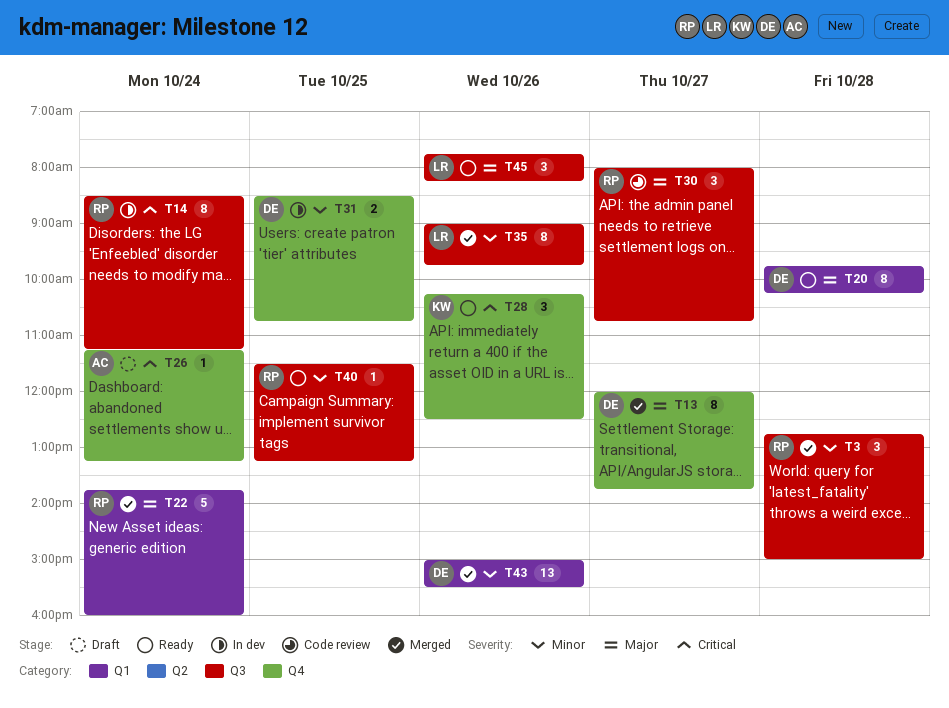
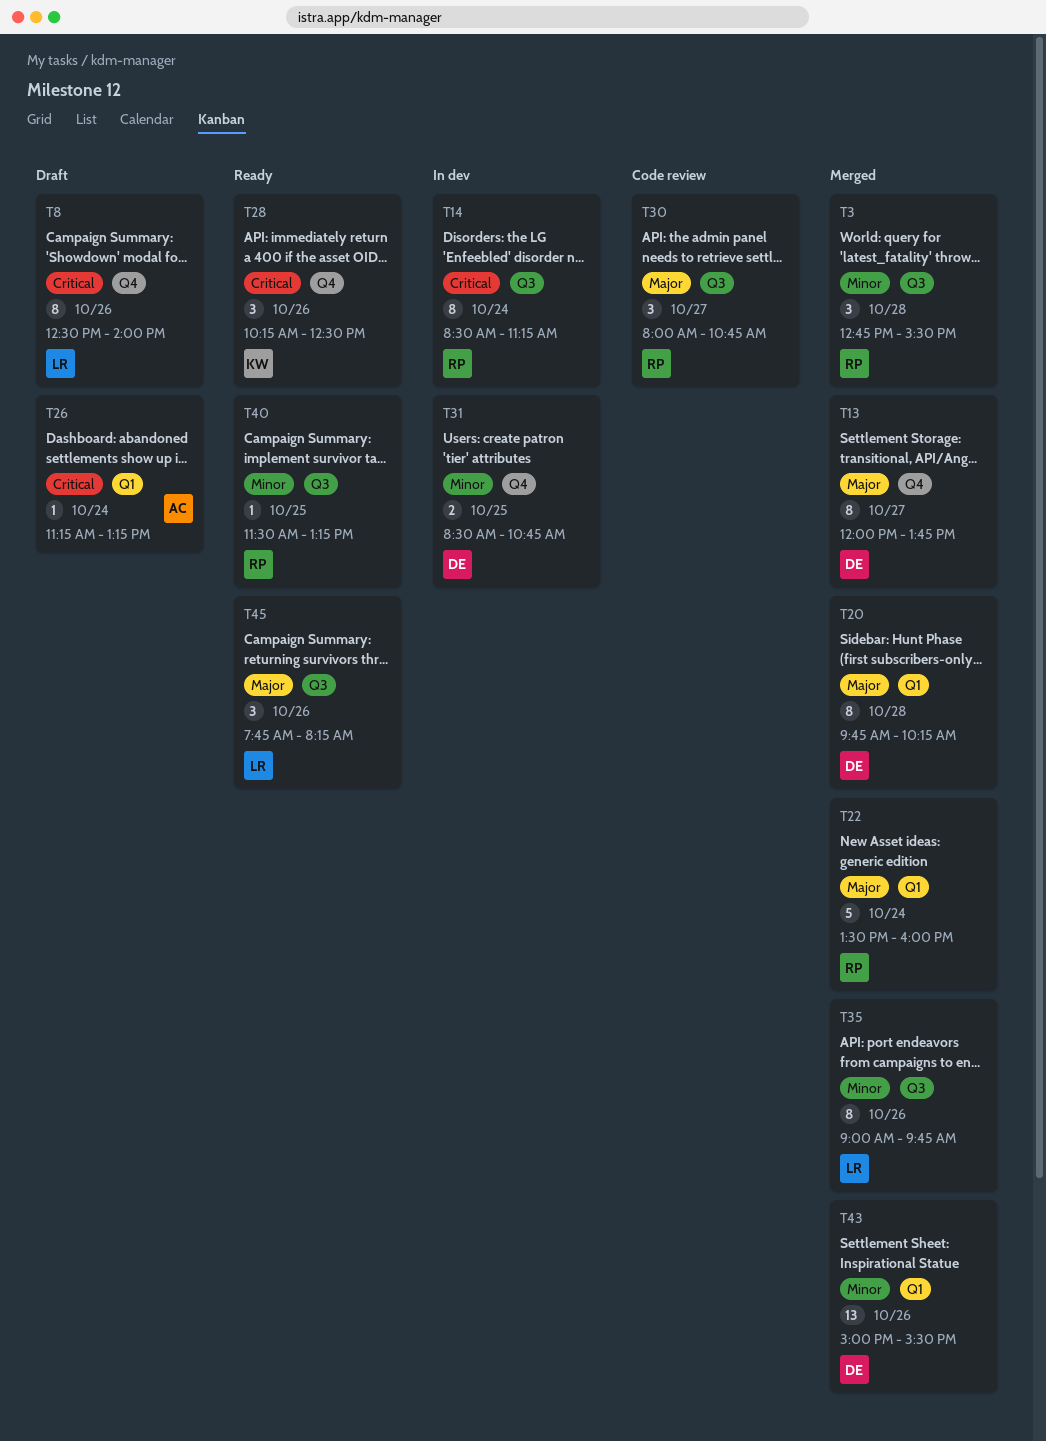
T3, ends: 15:00 -> 15:30
T8: none -> present
T20, status: Ready -> Merged
T22, begins: 13:45 -> 13:30
T26, label: Q4 -> Q1

